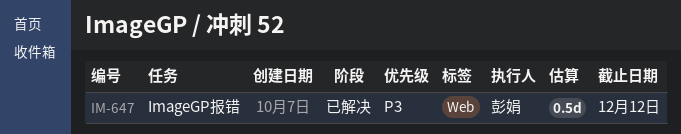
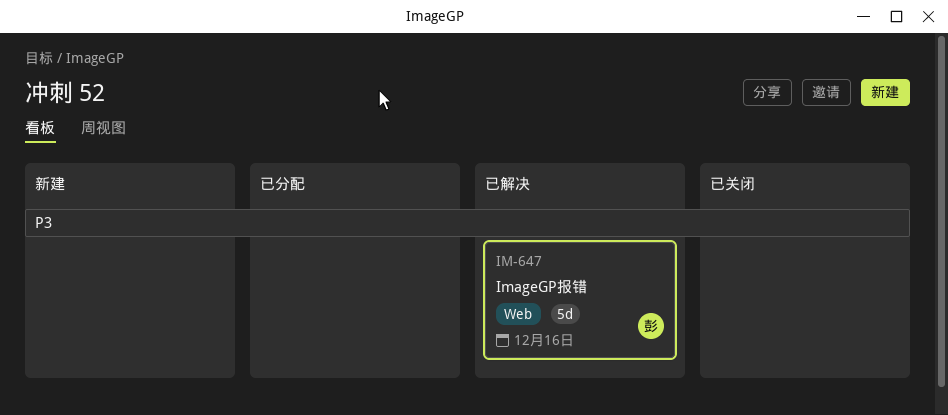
IM-647, estimate: 0.5d -> 5d
IM-647, due: Dec 12 -> Dec 16

